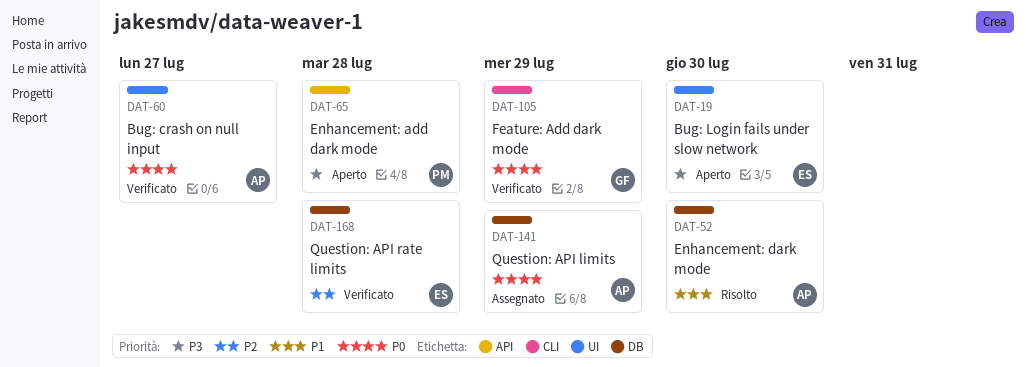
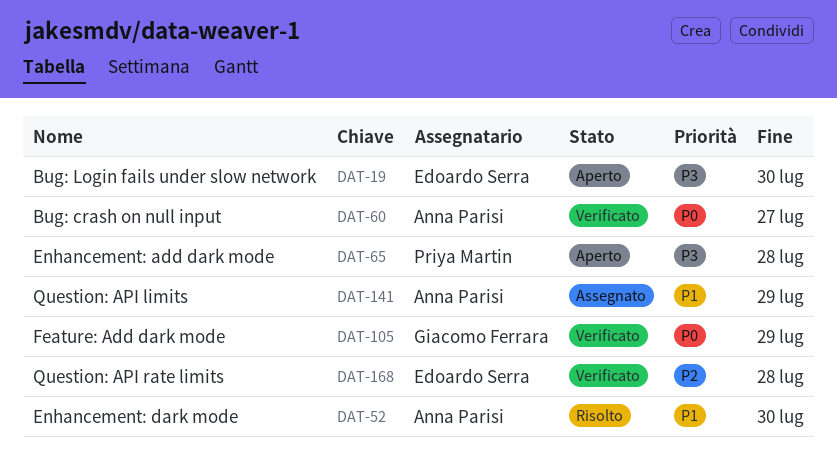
DAT-141, priority: P0 -> P1

